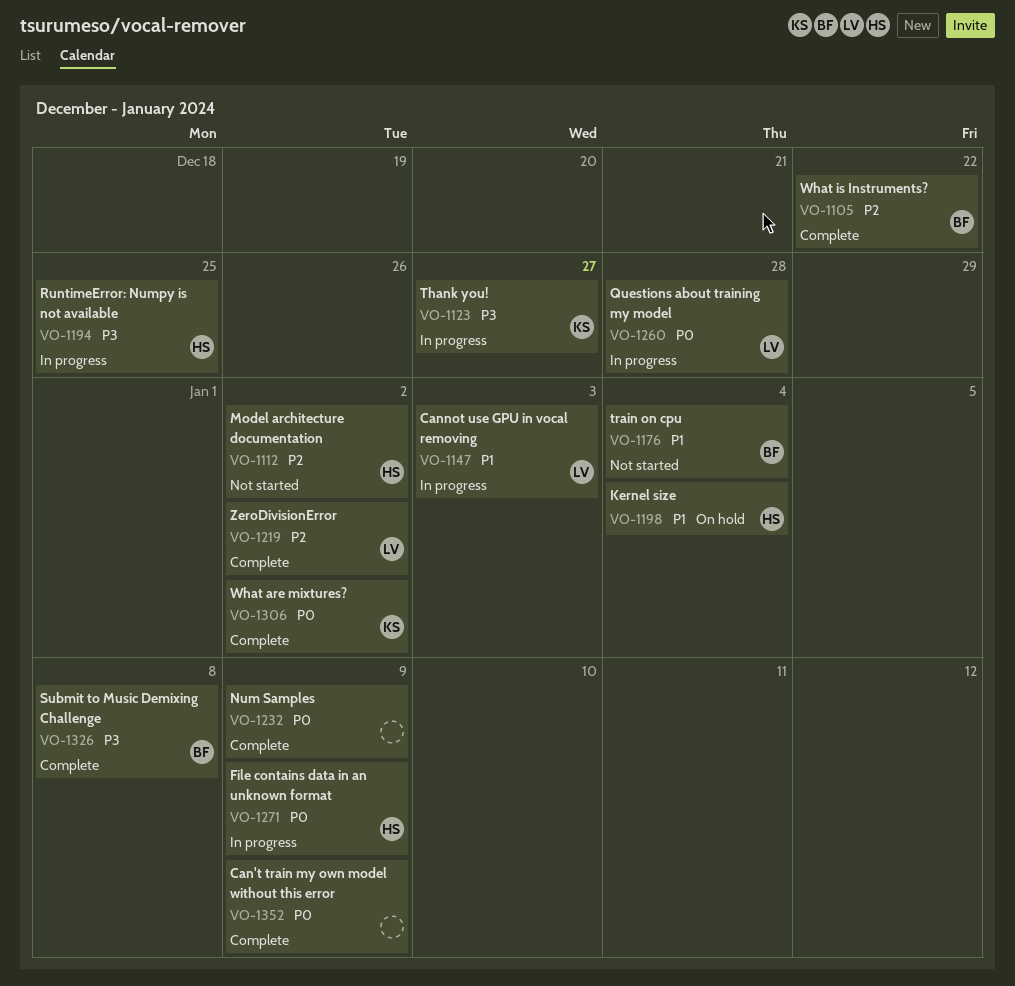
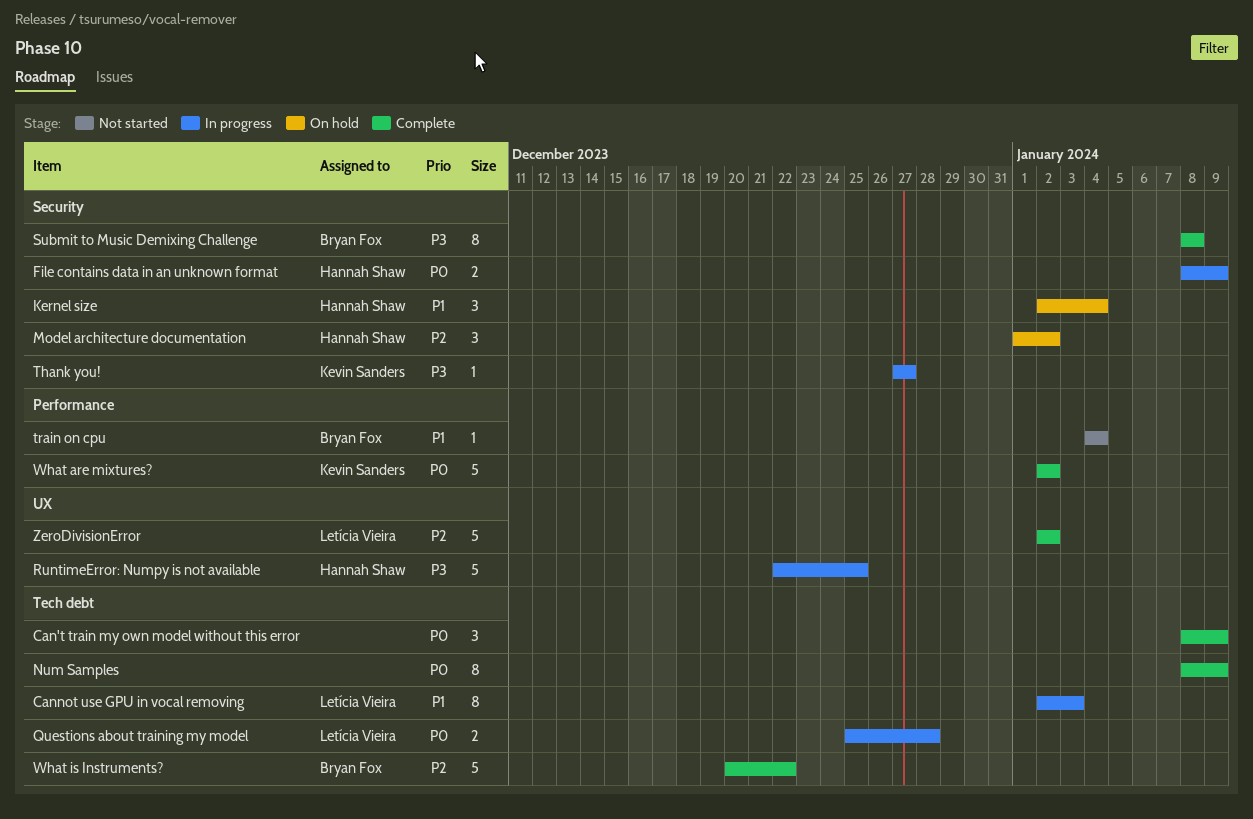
Model architecture documentation, status: Not started -> On hold

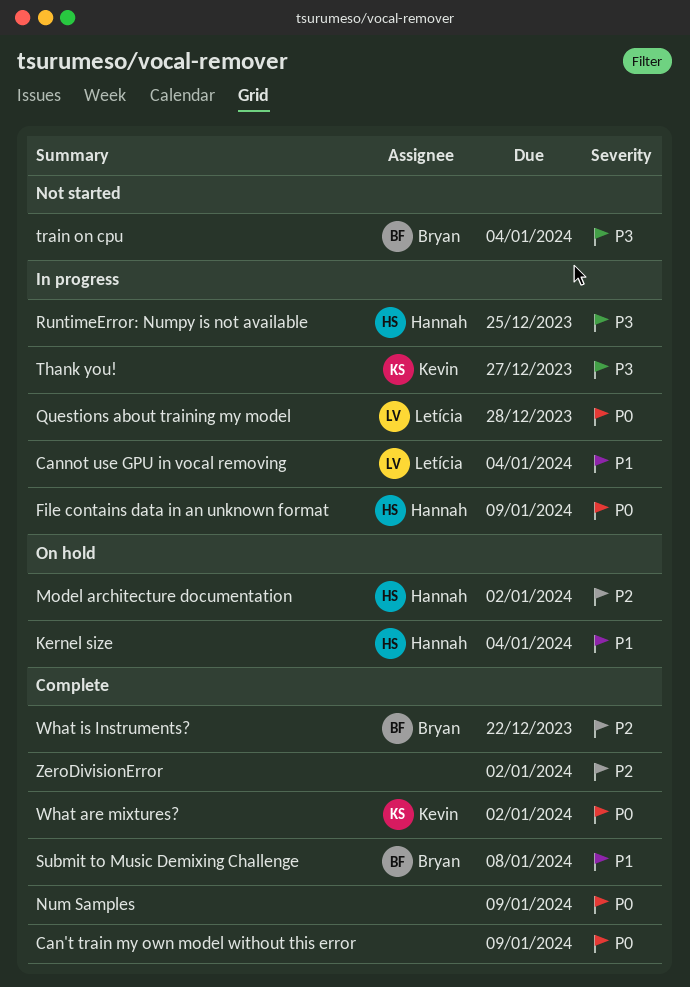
Cannot use GPU in vocal removing, due: Jan 3 -> Jan 4
Submit to Music Demixing Challenge, priority: P3 -> P1
train on cpu, priority: P1 -> P3
ZeroDivisionError, owner: Letícia Vieira -> none

